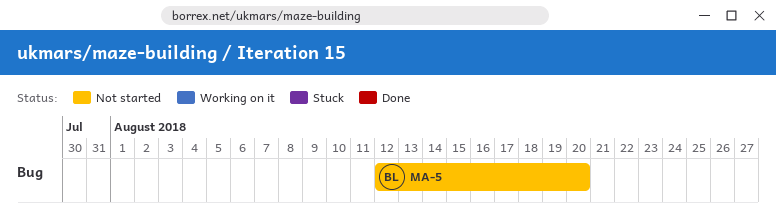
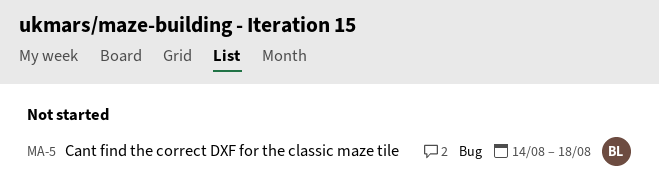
MA-5, start: Aug 12 -> Aug 14
MA-5, due: Aug 20 -> Aug 18

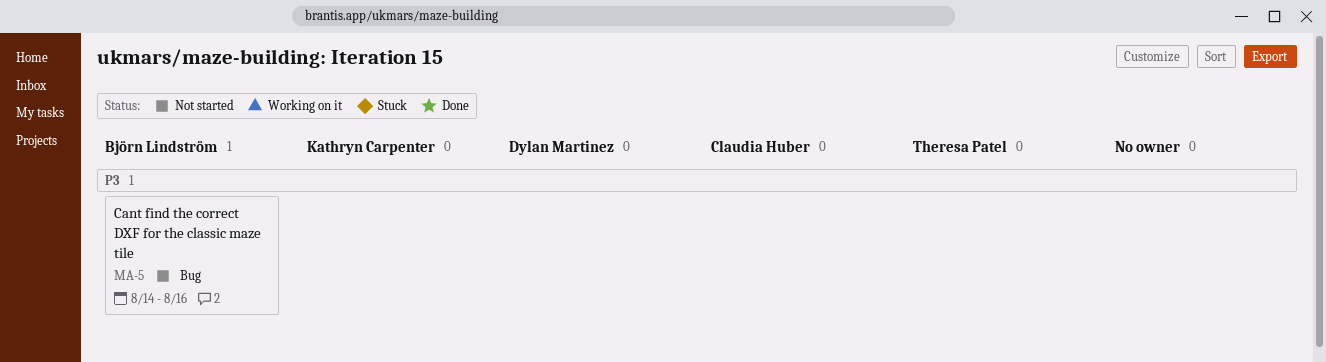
MA-5, due: Aug 18 -> Aug 16

